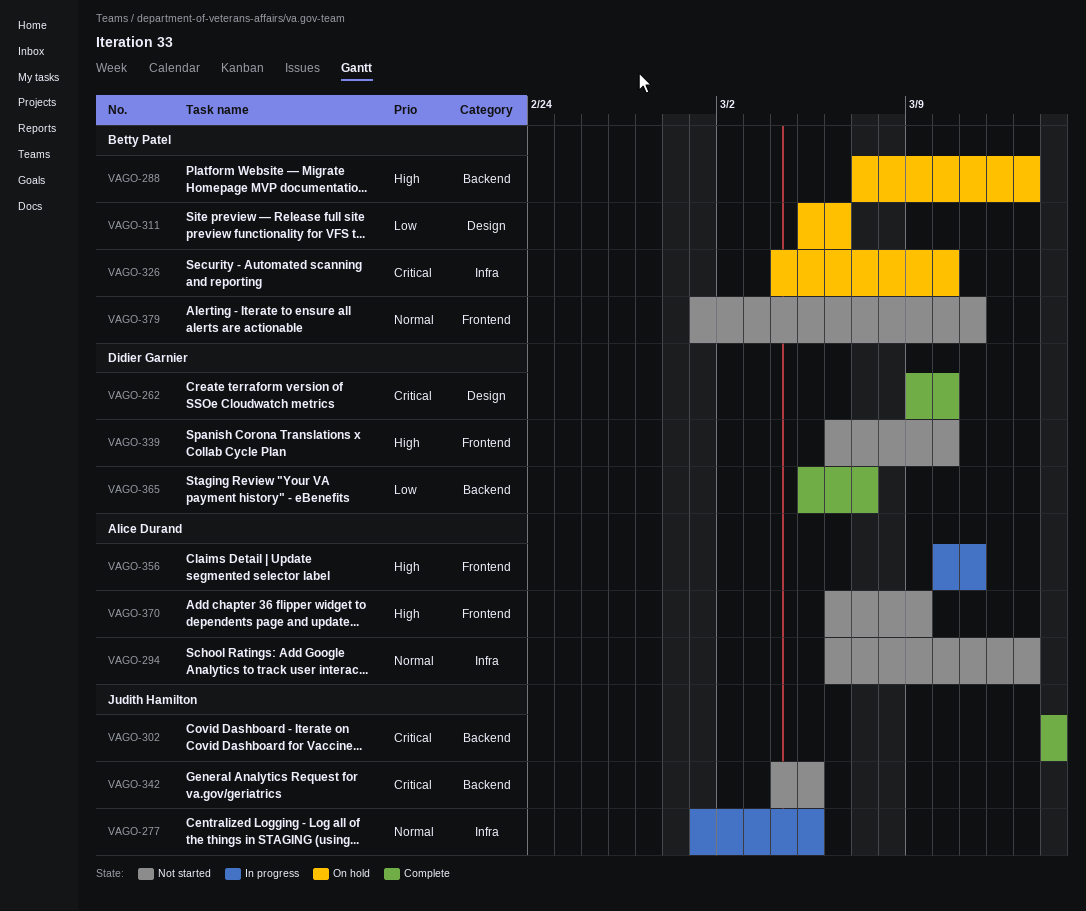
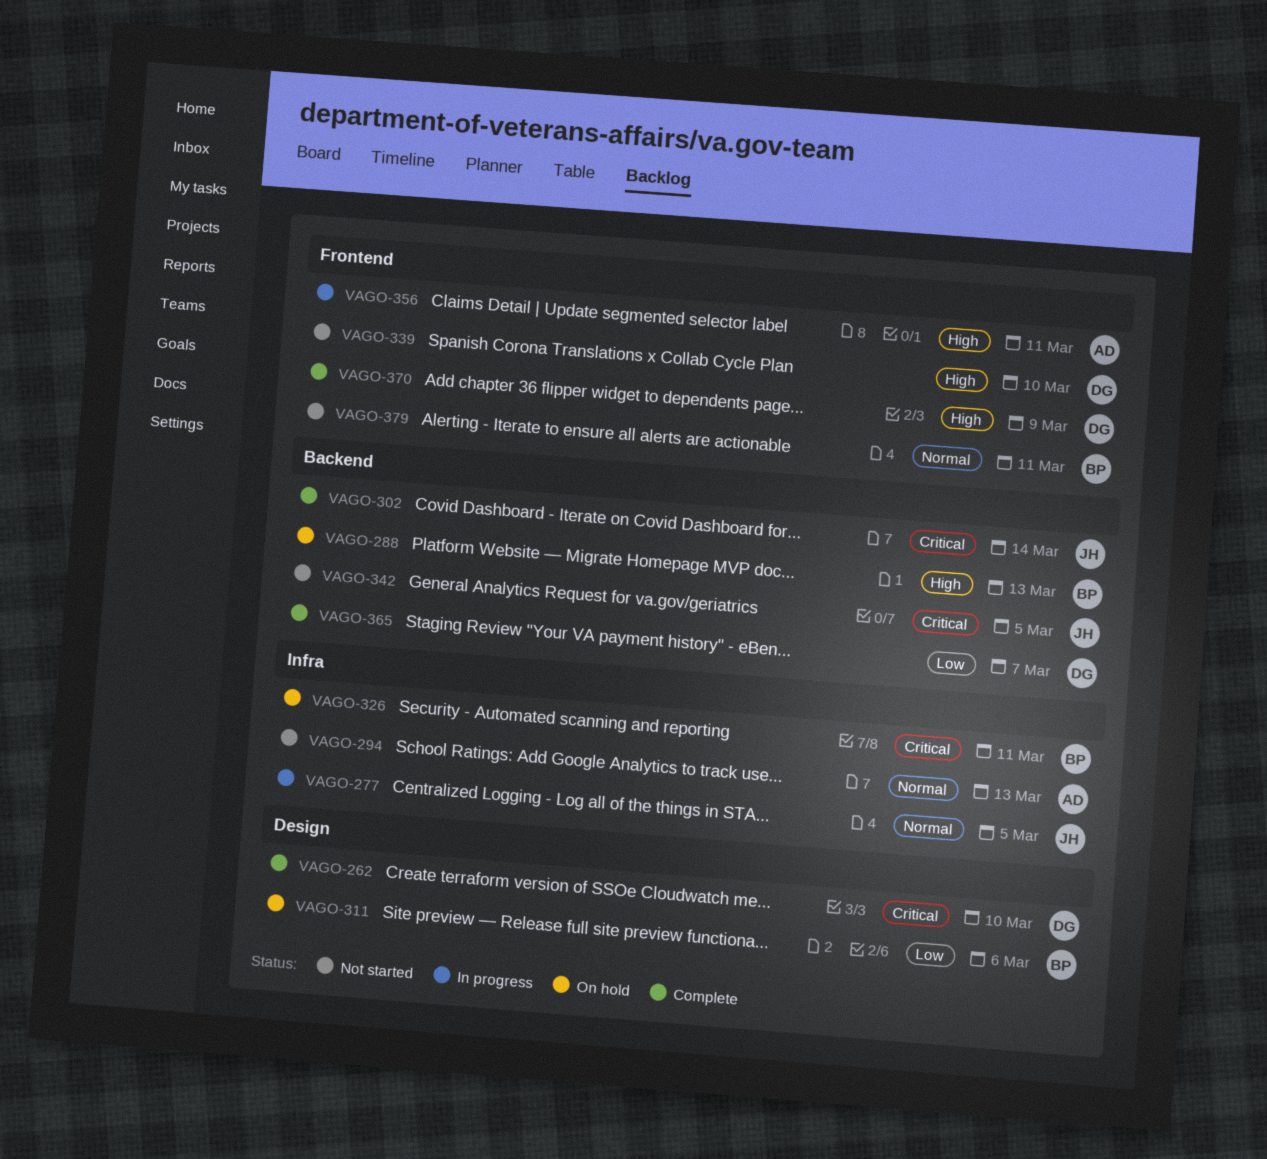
VAGO-326, due: Mar 10 -> Mar 11
VAGO-370, status: Not started -> Complete
VAGO-370, owner: Alice Durand -> Didier Garnier

